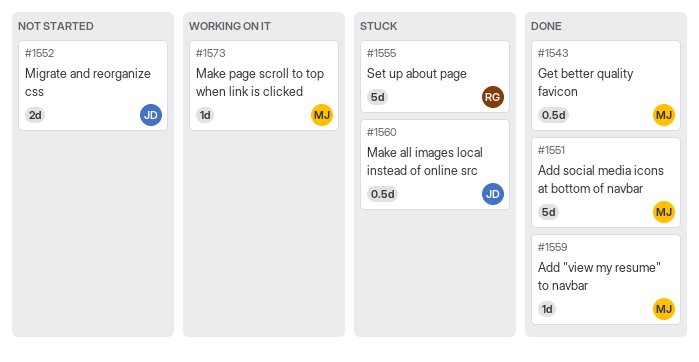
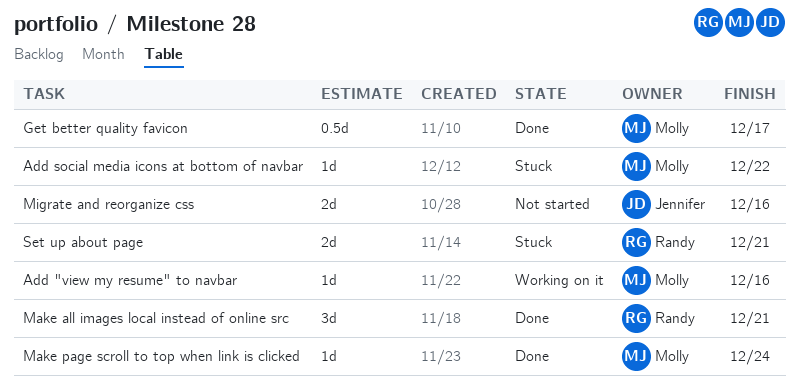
Add "view my resume" to navbar, status: Done -> Working on it
Add social media icons at bottom of navbar, status: Done -> Stuck
Add social media icons at bottom of navbar, estimate: 5d -> 1d
Make all images local instead of online src, status: Stuck -> Done
Make all images local instead of online src, owner: Jennifer -> Randy
Make all images local instead of online src, estimate: 0.5d -> 3d
Make page scroll to top when link is clicked, status: Working on it -> Done
Set up about page, estimate: 5d -> 2d

